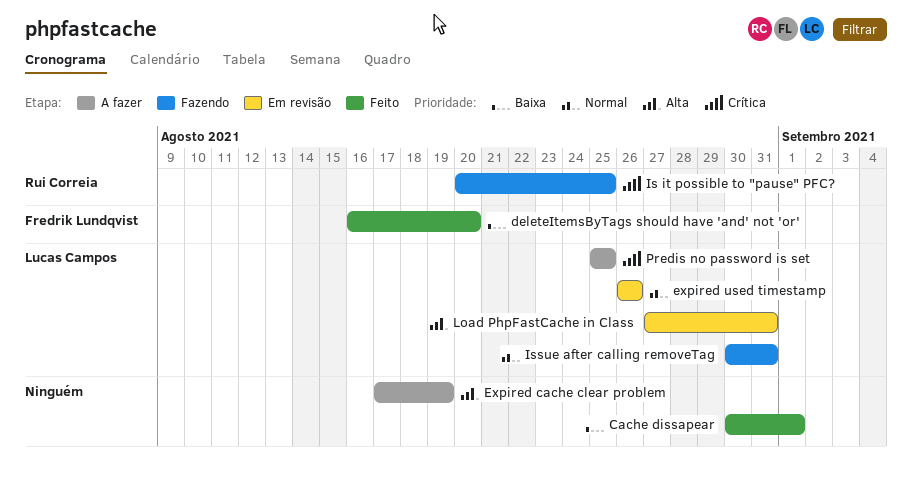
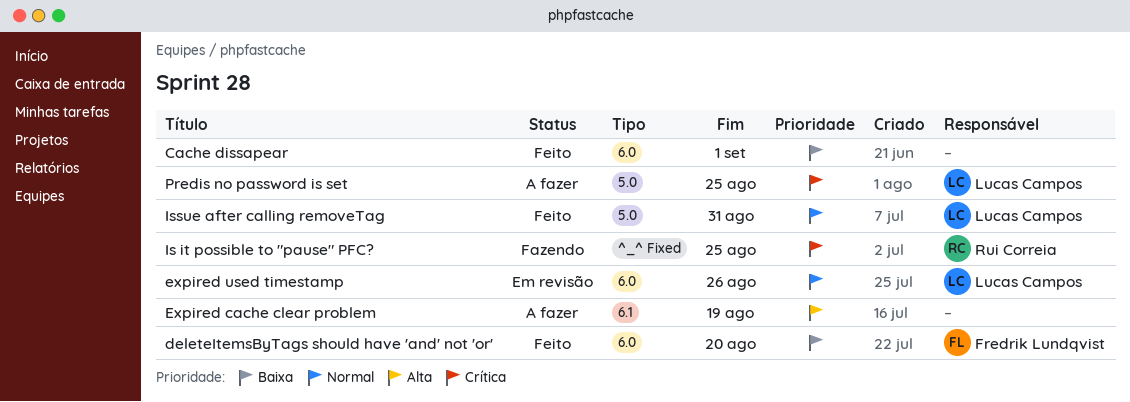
Issue after calling removeTag, status: Fazendo -> Feito
Load PhpFastCache in Class: present -> none

